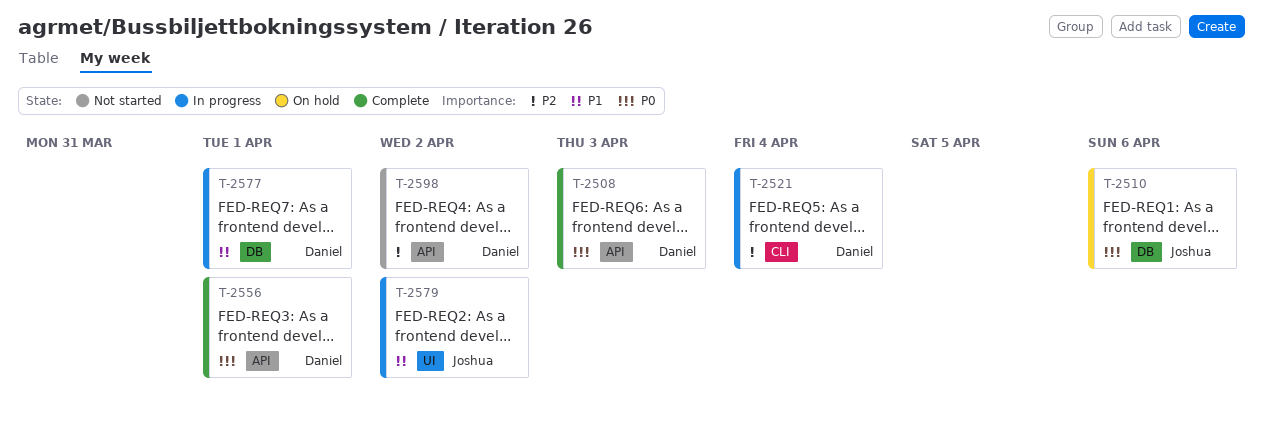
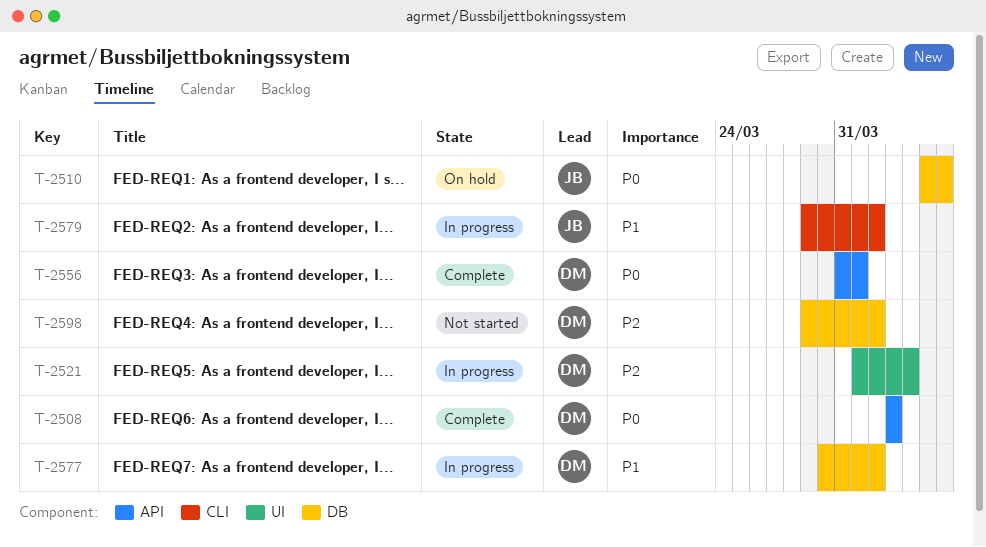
T-2521, label: CLI -> UI
T-2577, due: Apr 1 -> Apr 2
T-2579, label: UI -> CLI
T-2598, label: API -> DB

